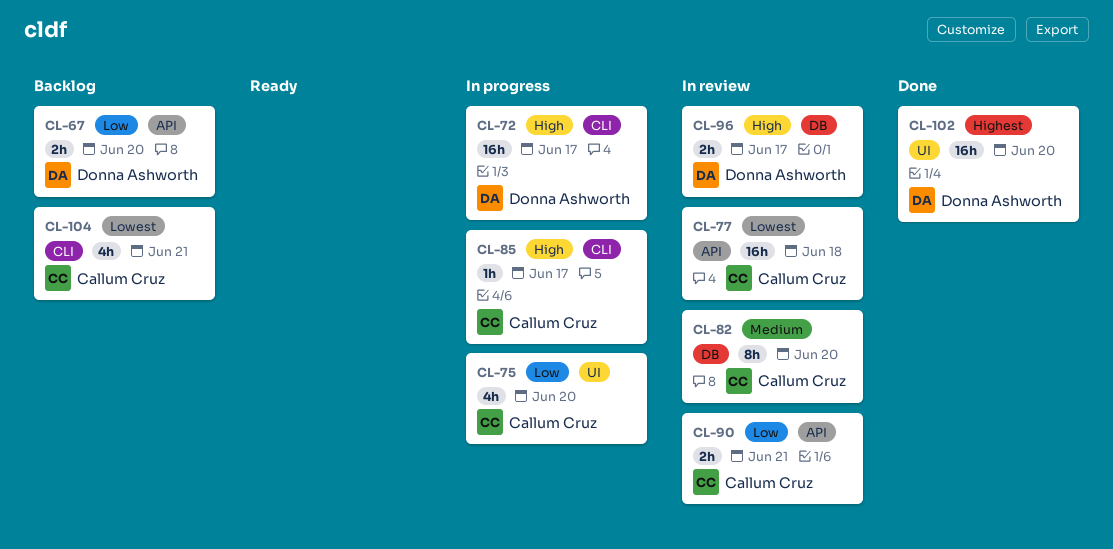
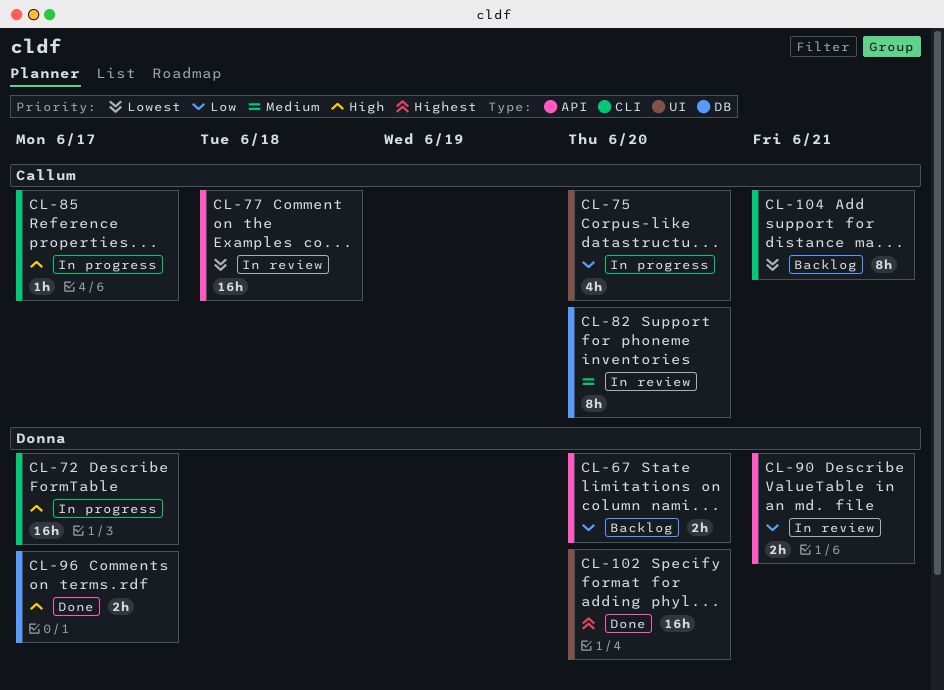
CL-90, owner: Callum Cruz -> Donna Ashworth
CL-96, status: In review -> Done
CL-104, estimate: 4h -> 8h

